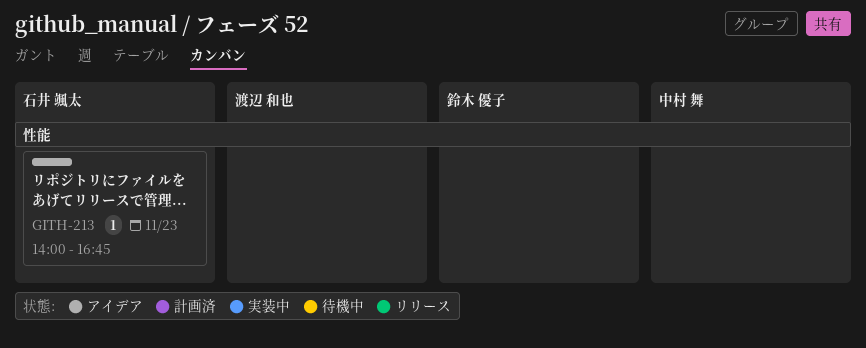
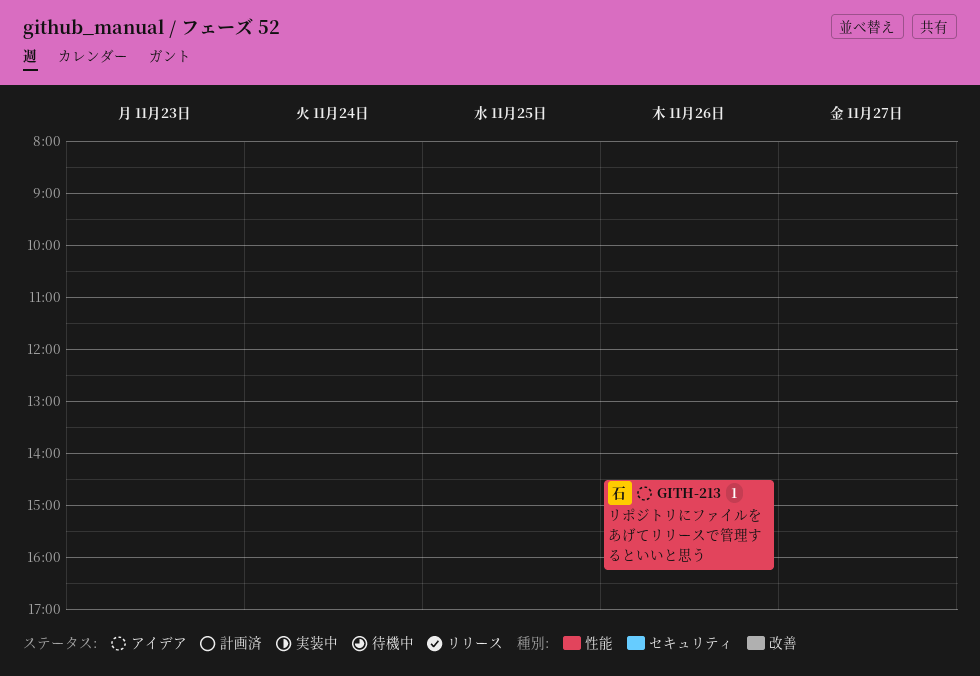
GITH-213, day: Nov 23 -> Nov 26
GITH-213, begins: 14:00 -> 14:30
GITH-213, ends: 16:45 -> 16:15

